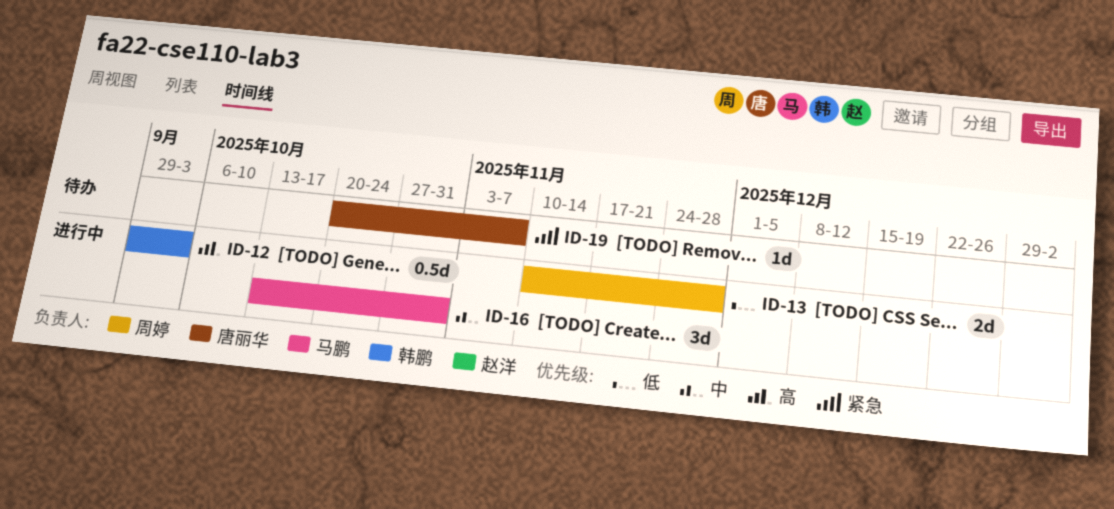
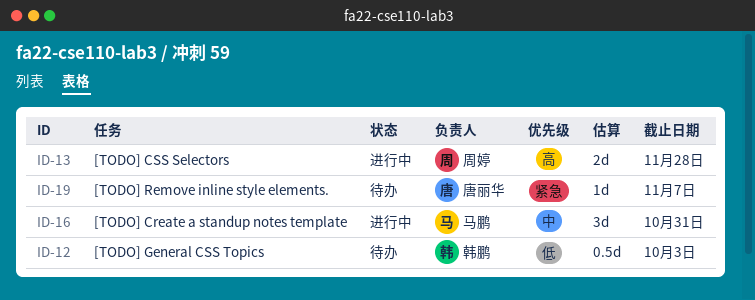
ID-12, status: 进行中 -> 待办
ID-12, priority: 高 -> 低
ID-13, priority: 低 -> 高

